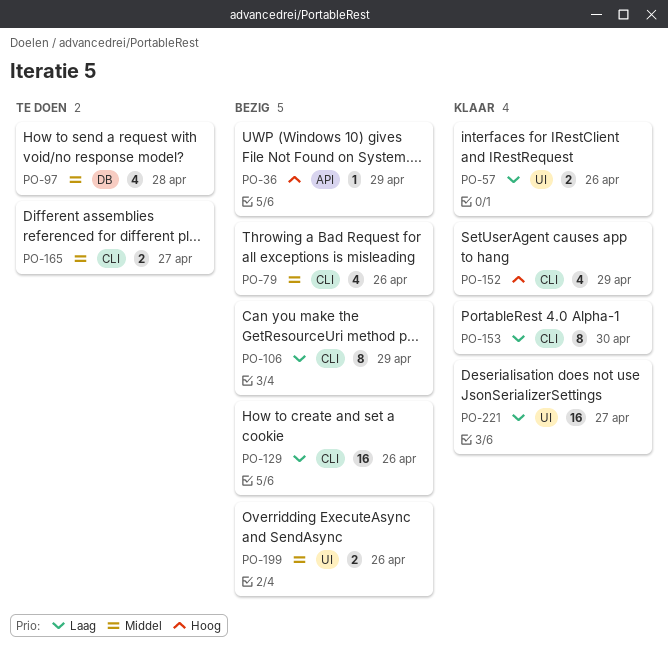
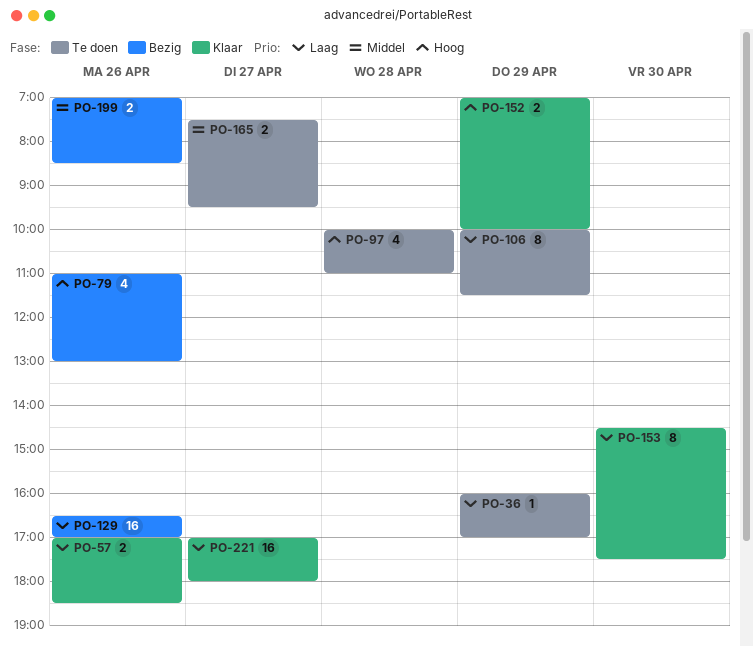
PO-36, status: Bezig -> Te doen
PO-36, priority: Hoog -> Laag
PO-79, priority: Middel -> Hoog
PO-97, priority: Middel -> Hoog
PO-106, status: Bezig -> Te doen
PO-152, estimate: 4 -> 2

